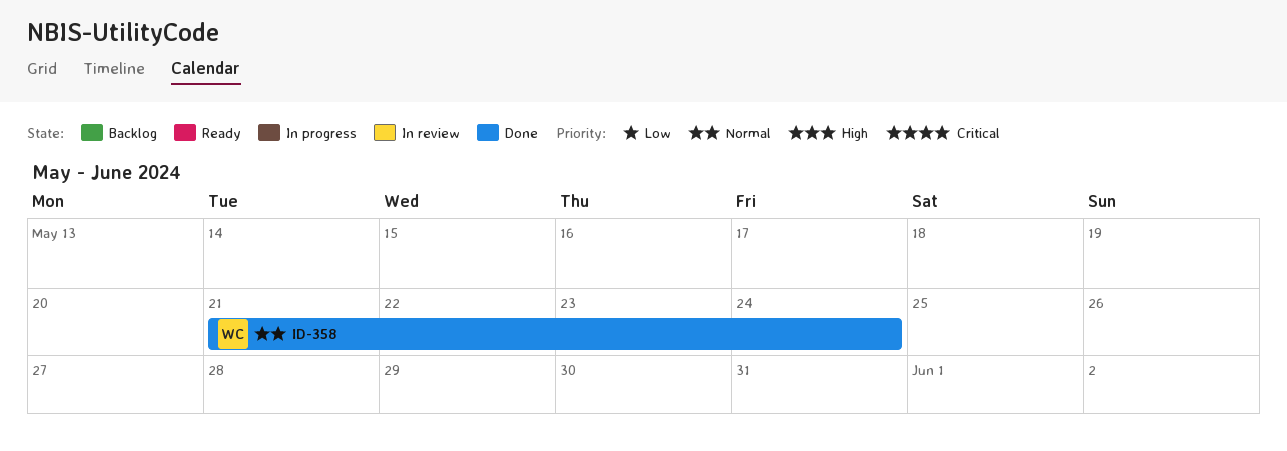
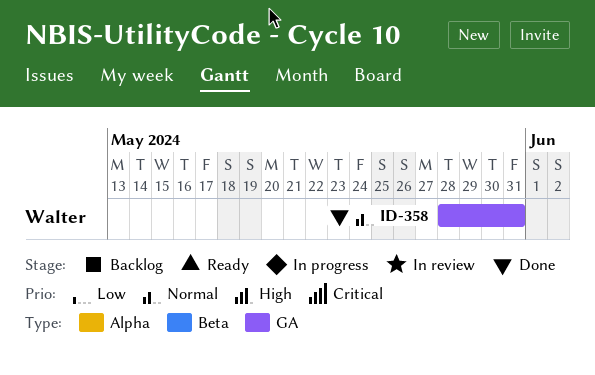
ID-358, start: May 21 -> May 28
ID-358, due: May 24 -> May 31

